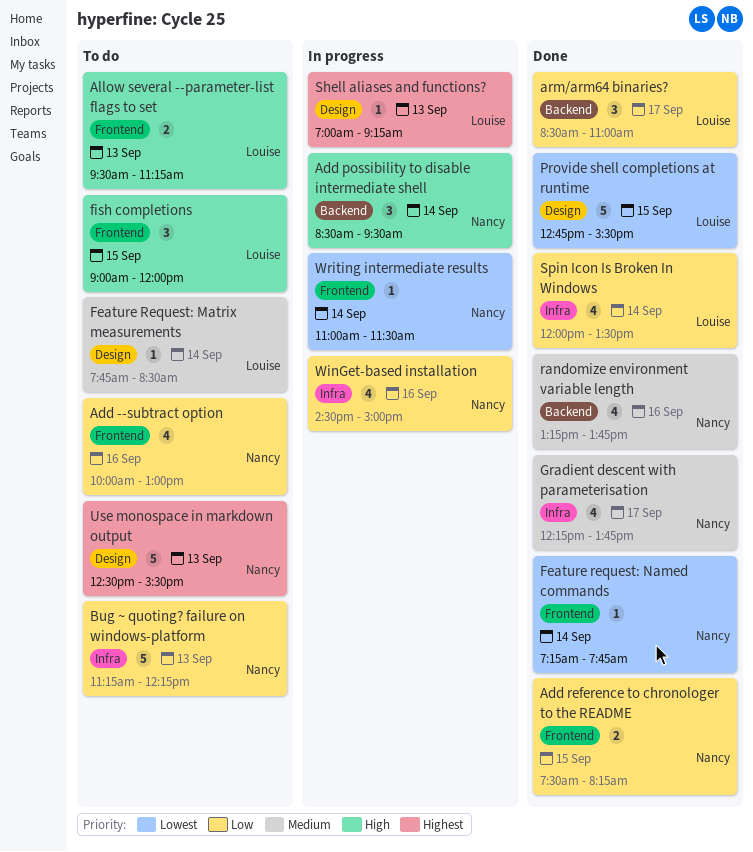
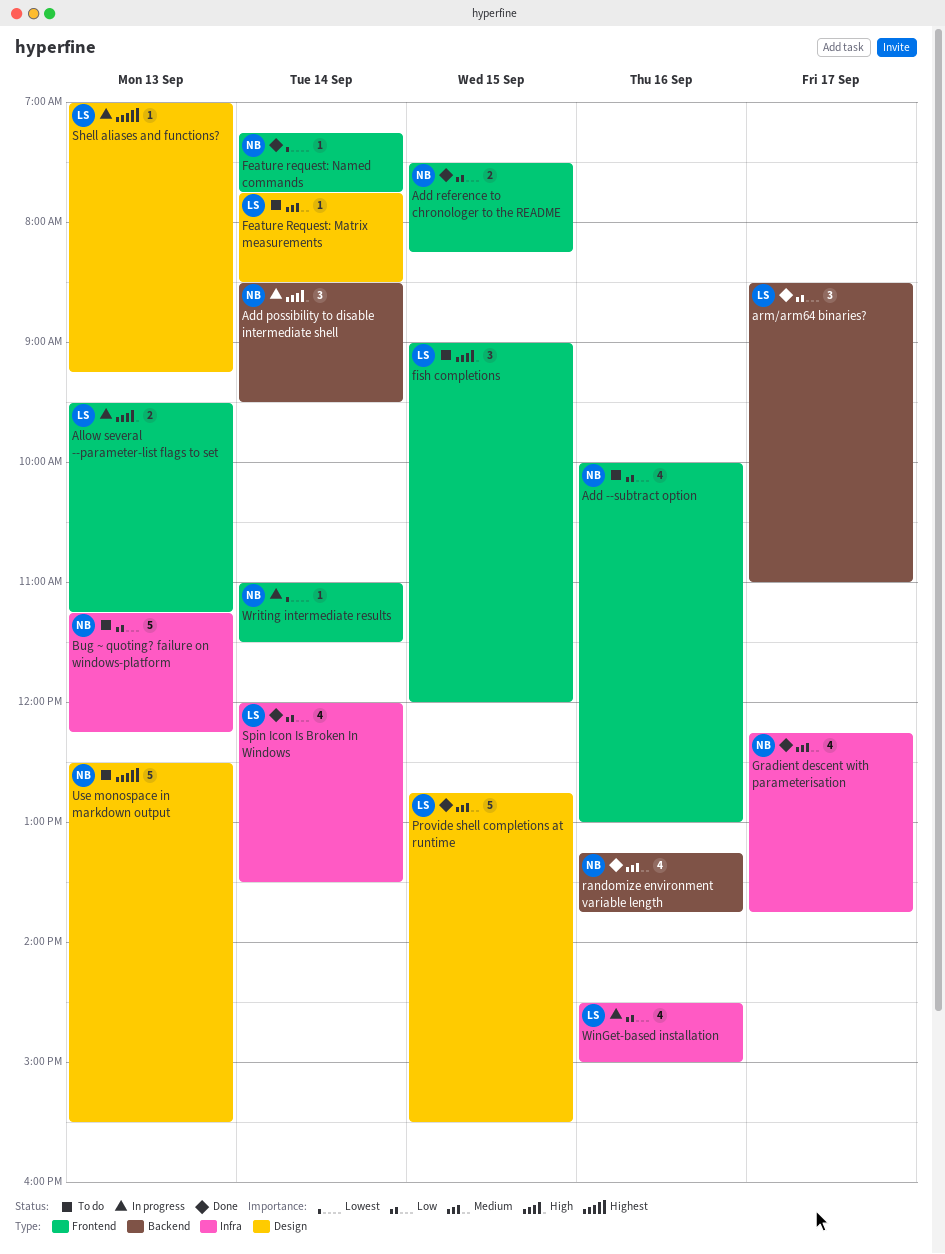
Allow several --parameter-list flags to set, status: To do -> In progress
Provide shell completions at runtime, priority: Lowest -> Medium
WinGet-based installation, owner: Nancy -> Louise

